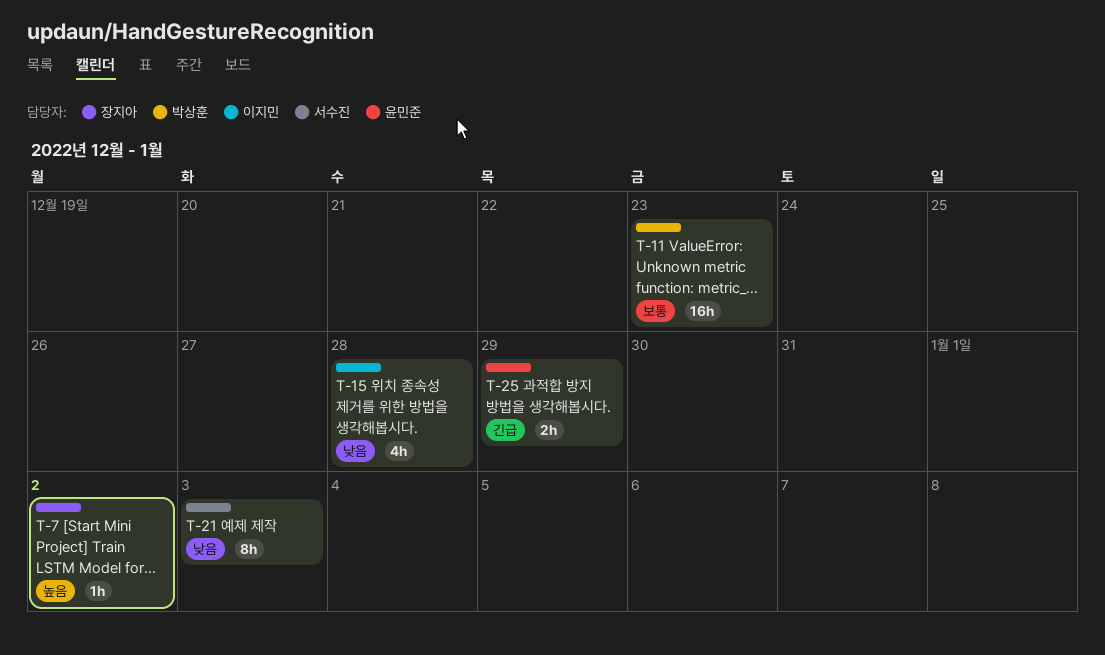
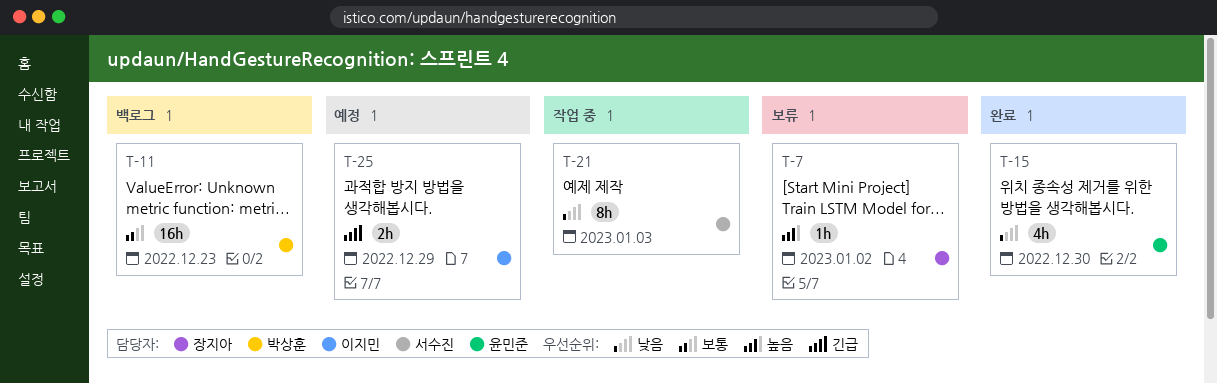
T-15, owner: 이지민 -> 윤민준
T-15, due: Dec 28 -> Dec 30
T-25, owner: 윤민준 -> 이지민

